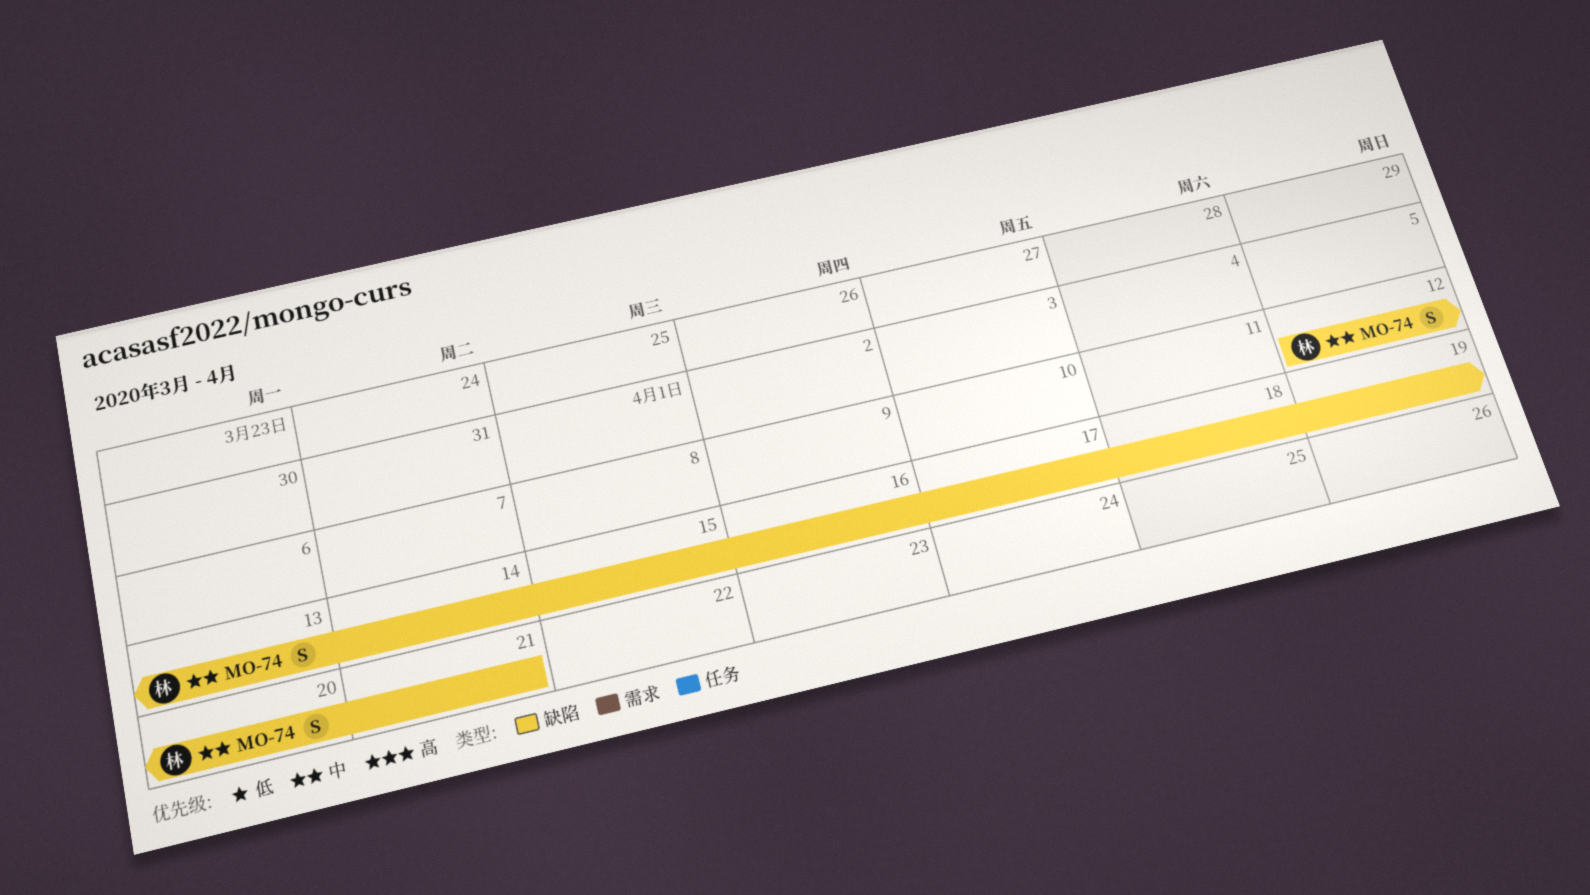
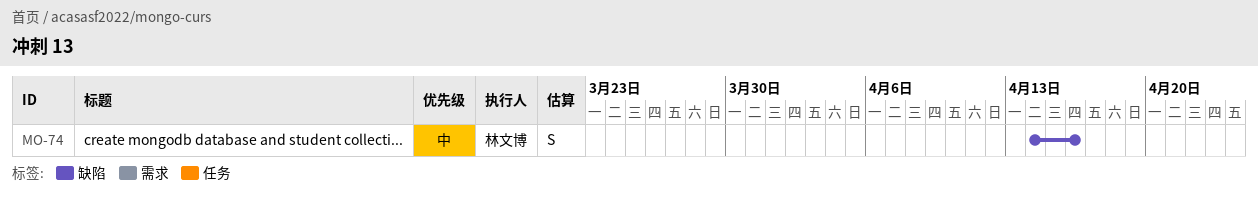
MO-74, start: Apr 12 -> Apr 14
MO-74, due: Apr 21 -> Apr 16

